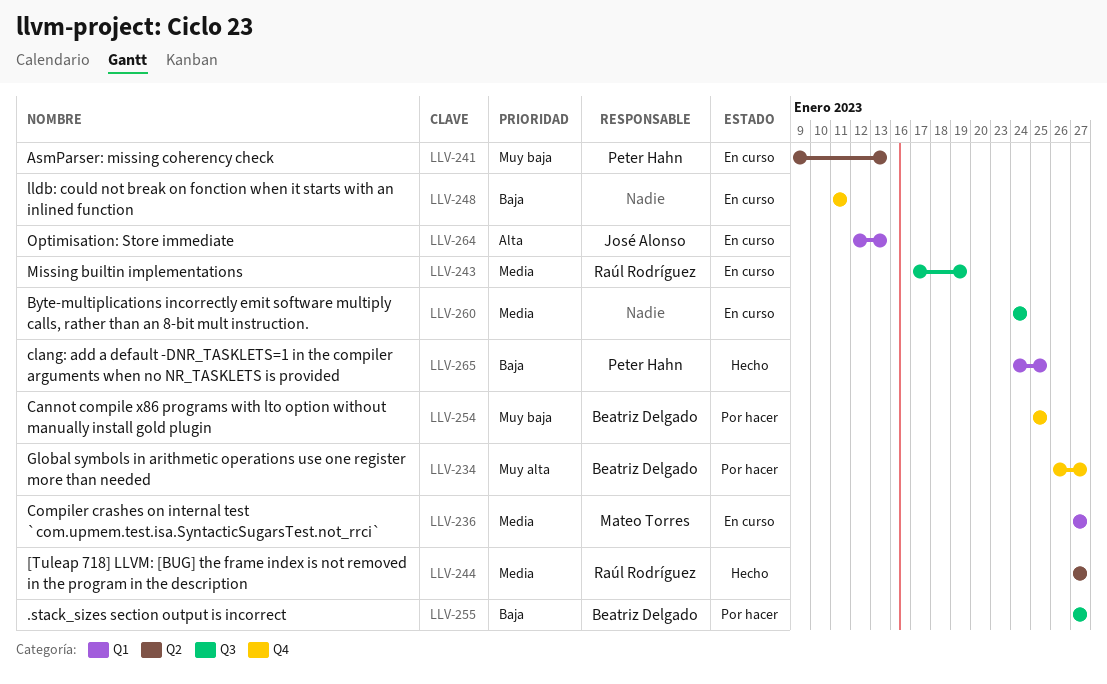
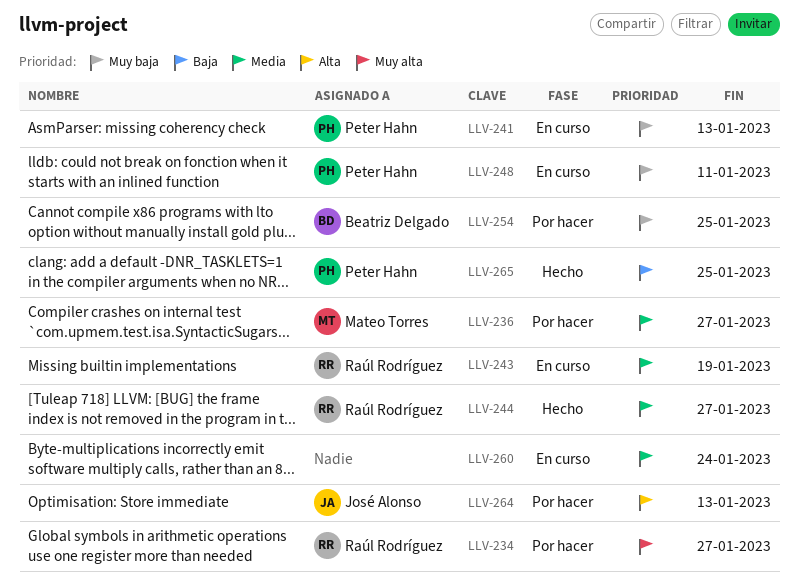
LLV-234, owner: Beatriz Delgado -> Raúl Rodríguez
LLV-236, status: En curso -> Por hacer
LLV-248, owner: none -> Peter Hahn
LLV-248, priority: Baja -> Muy baja
LLV-255: present -> none
LLV-264, status: En curso -> Por hacer

